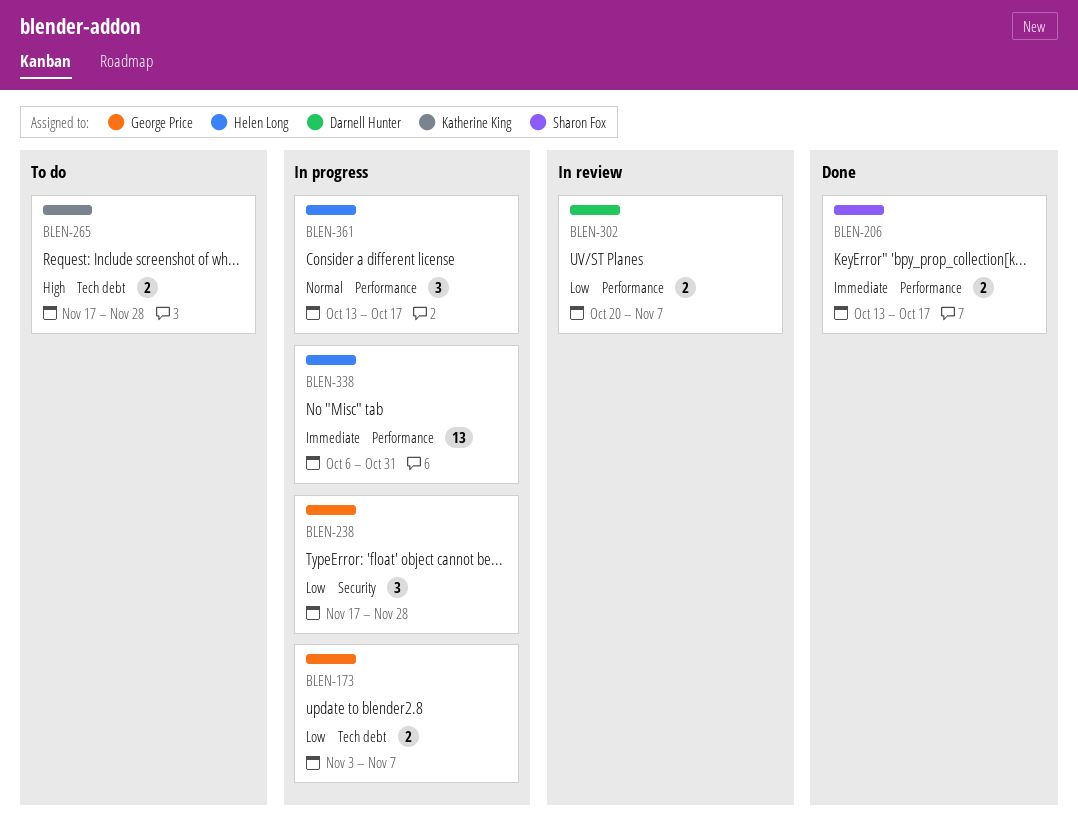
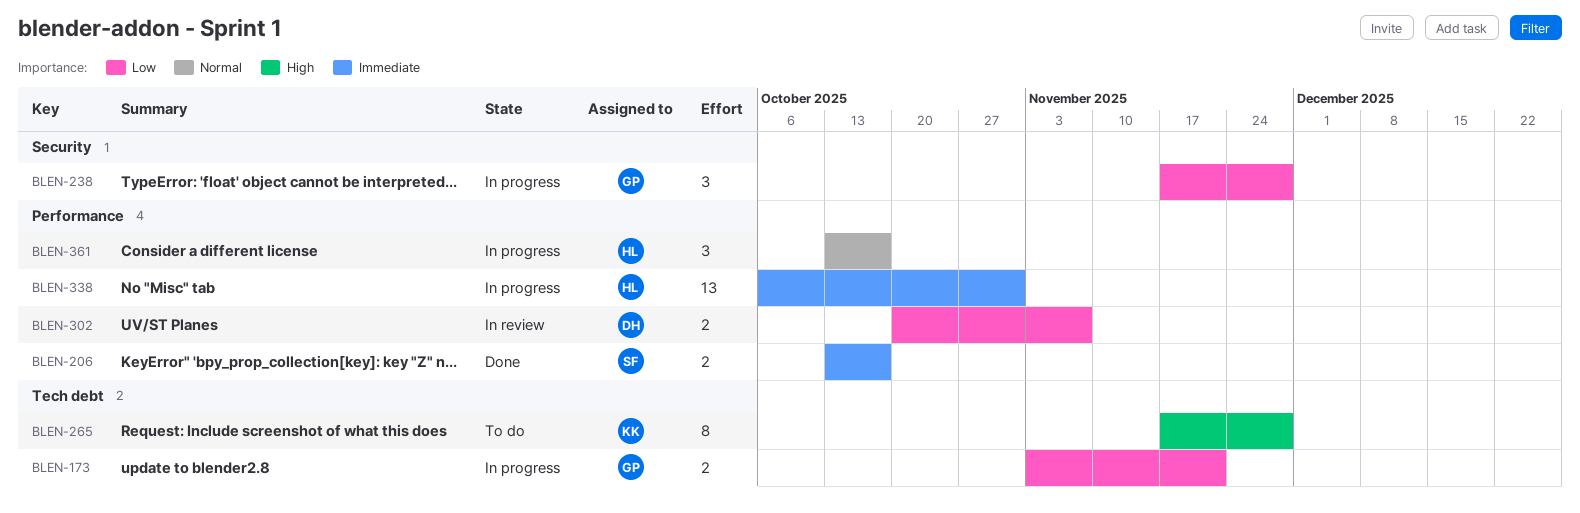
BLEN-173, due: Nov 7 -> Nov 21
BLEN-265, estimate: 2 -> 8

